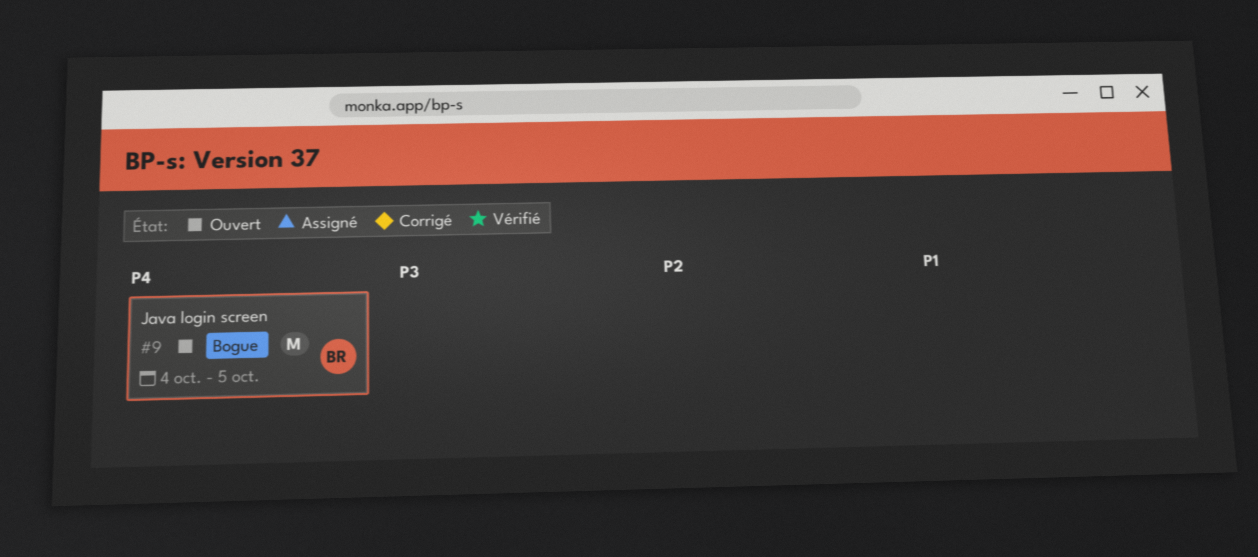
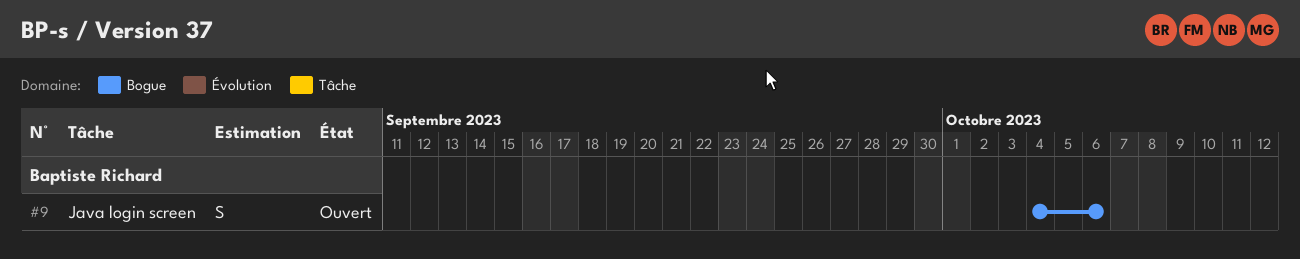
#9, estimate: M -> S
#9, due: Oct 5 -> Oct 6

